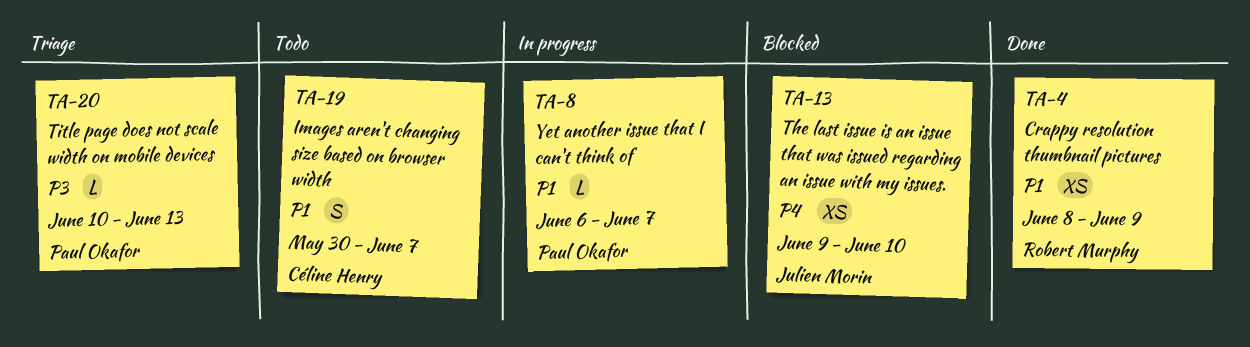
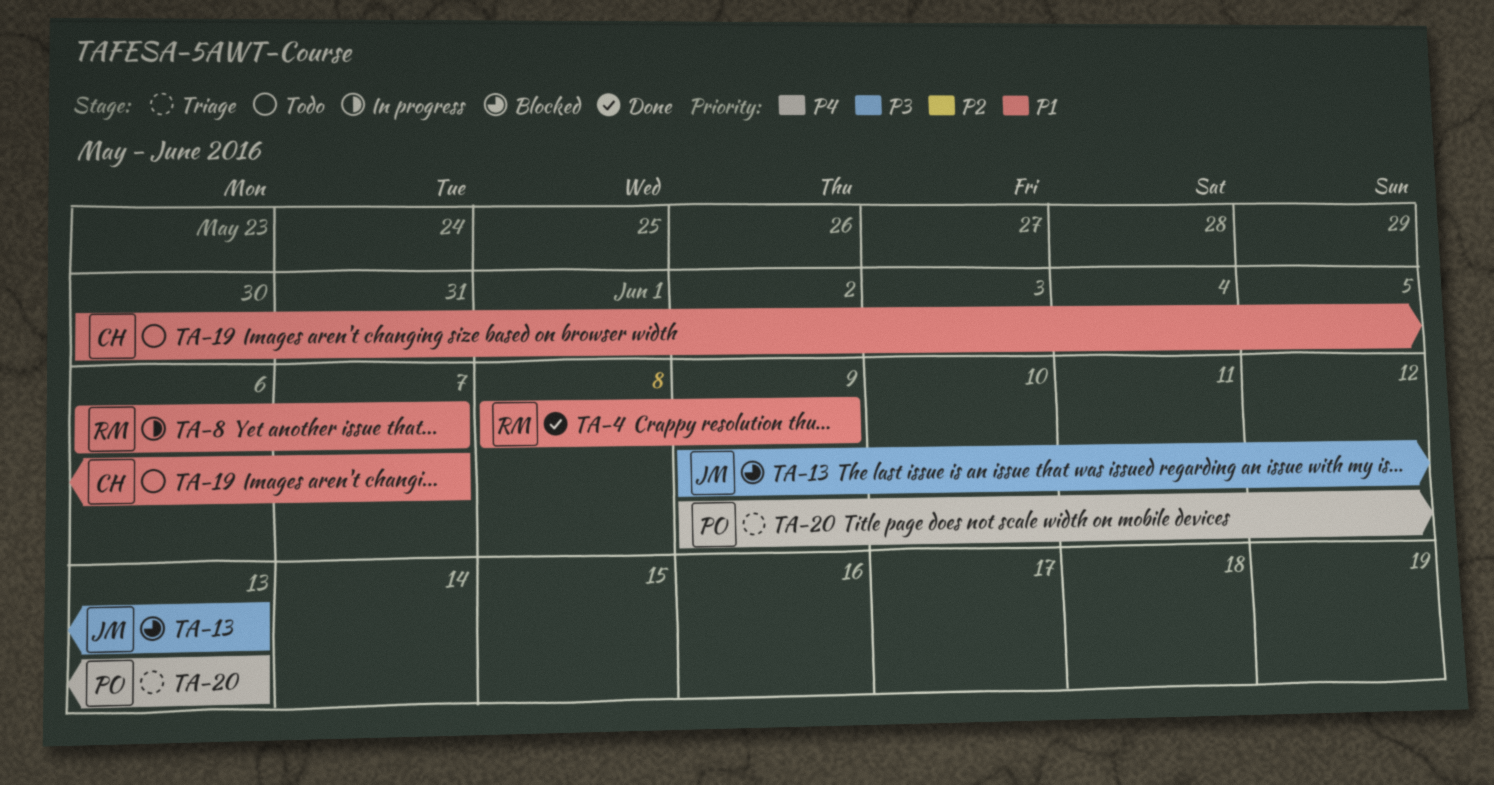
TA-8, owner: Paul Okafor -> Robert Murphy
TA-13, priority: P4 -> P3
TA-13, due: Jun 10 -> Jun 13
TA-20, priority: P3 -> P4
TA-20, start: Jun 10 -> Jun 9

